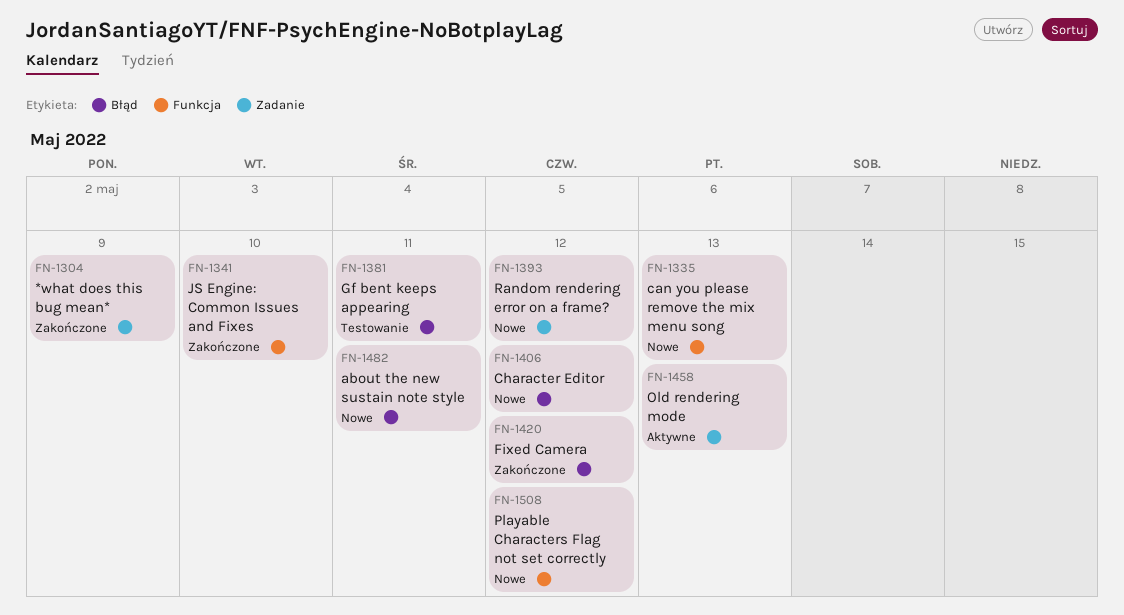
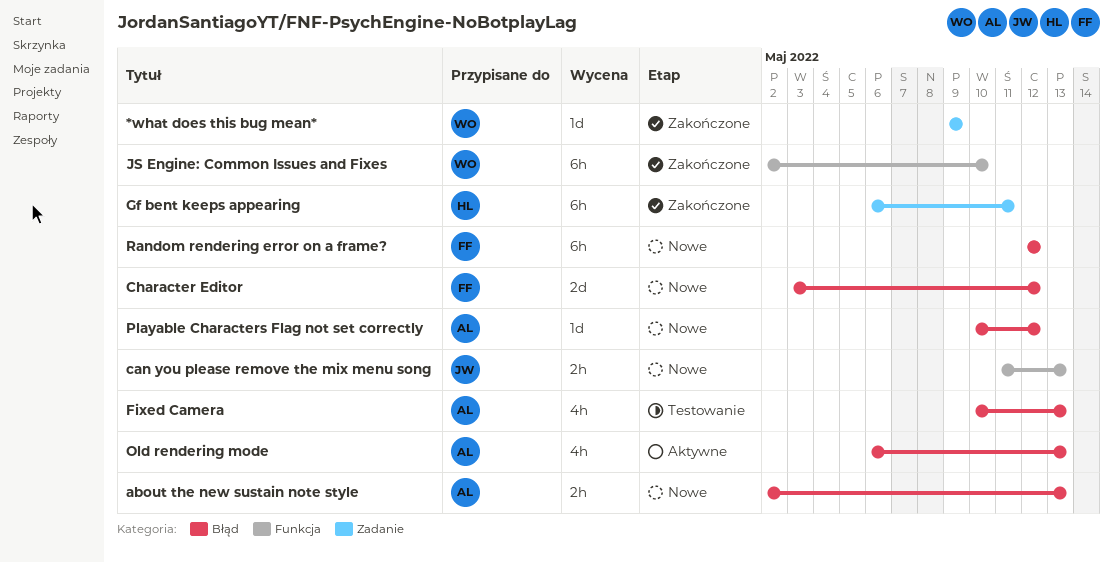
about the new sustain note style, due: May 11 -> May 13
Fixed Camera, status: Zakończone -> Testowanie
Fixed Camera, due: May 12 -> May 13
Gf bent keeps appearing, status: Testowanie -> Zakończone
Gf bent keeps appearing, label: Błąd -> Zadanie
Old rendering mode, label: Zadanie -> Błąd
Playable Characters Flag not set correctly, label: Funkcja -> Błąd
Random rendering error on a frame?, label: Zadanie -> Błąd

